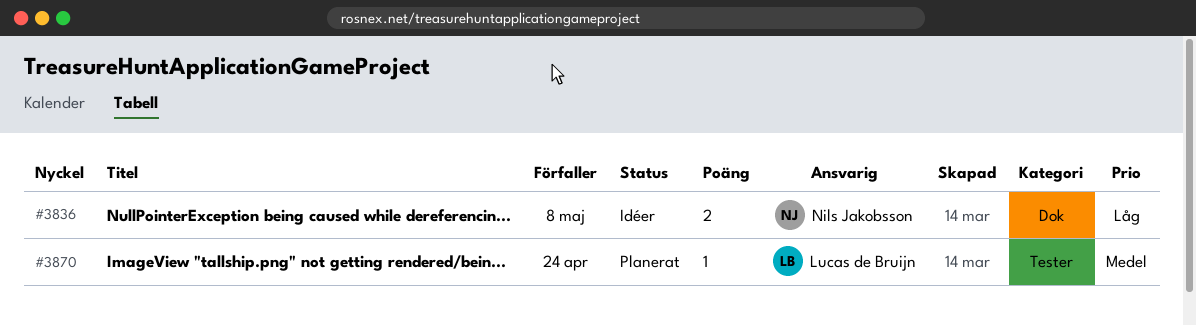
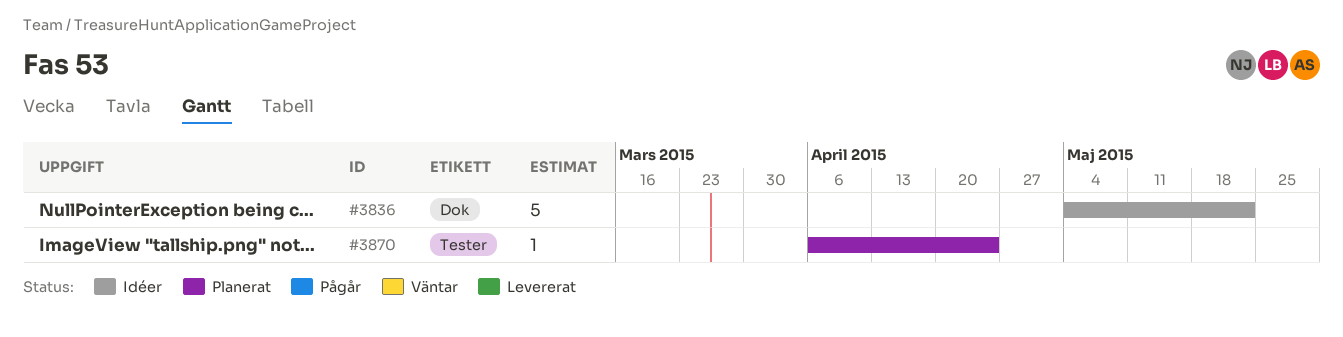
#3836, estimate: 2 -> 5
#3836, due: May 8 -> May 22

